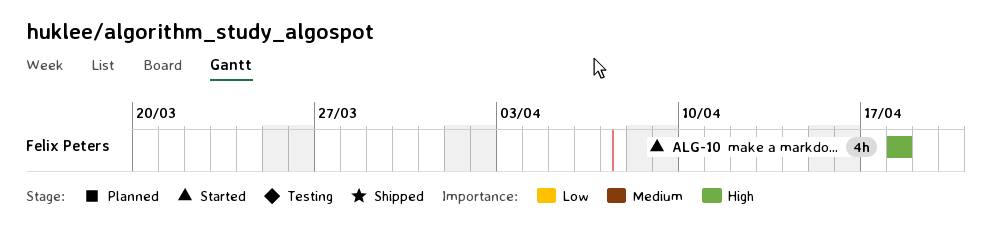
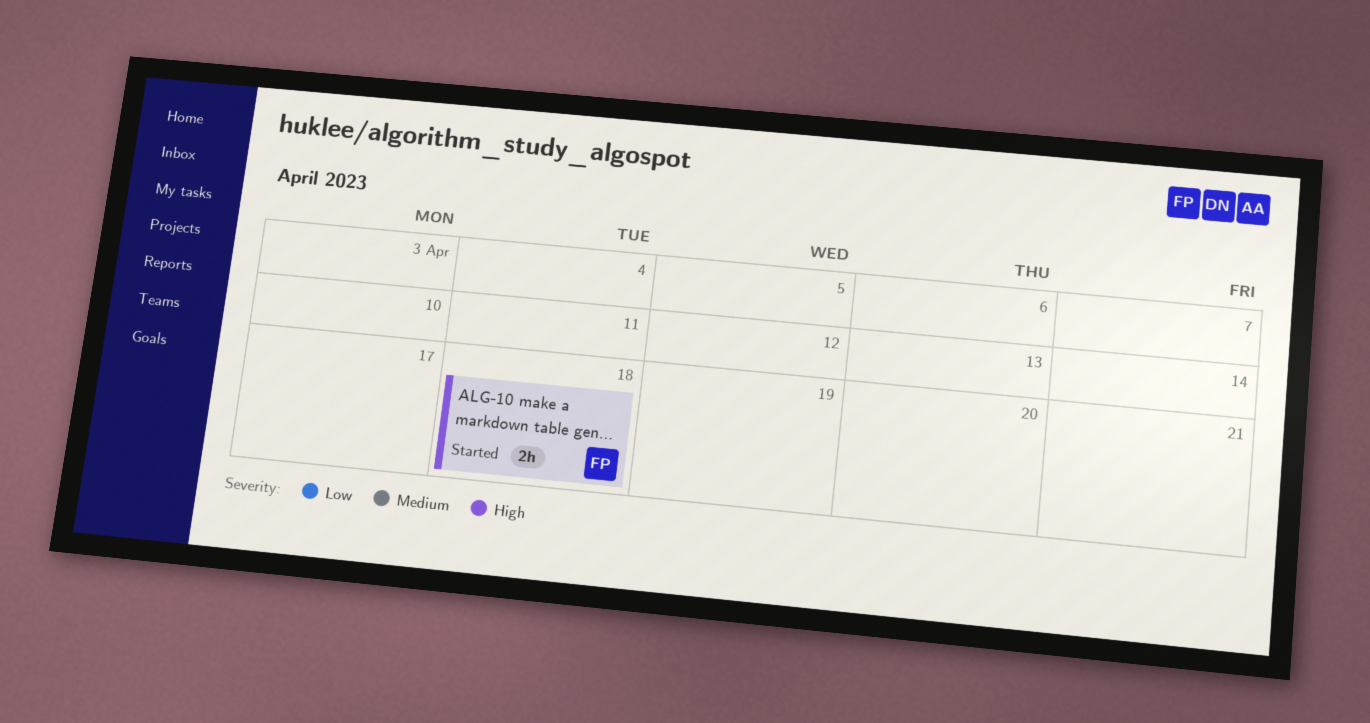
ALG-10, estimate: 4h -> 2h

